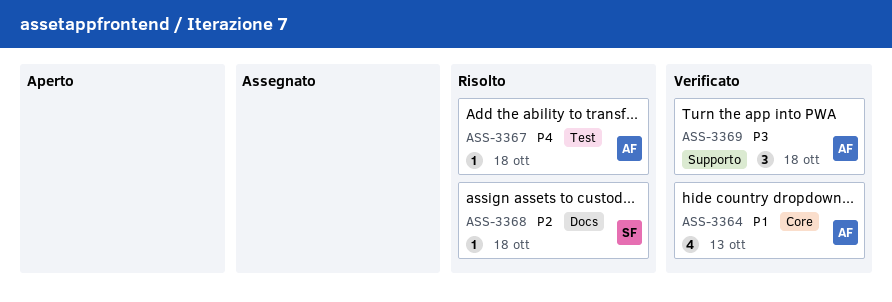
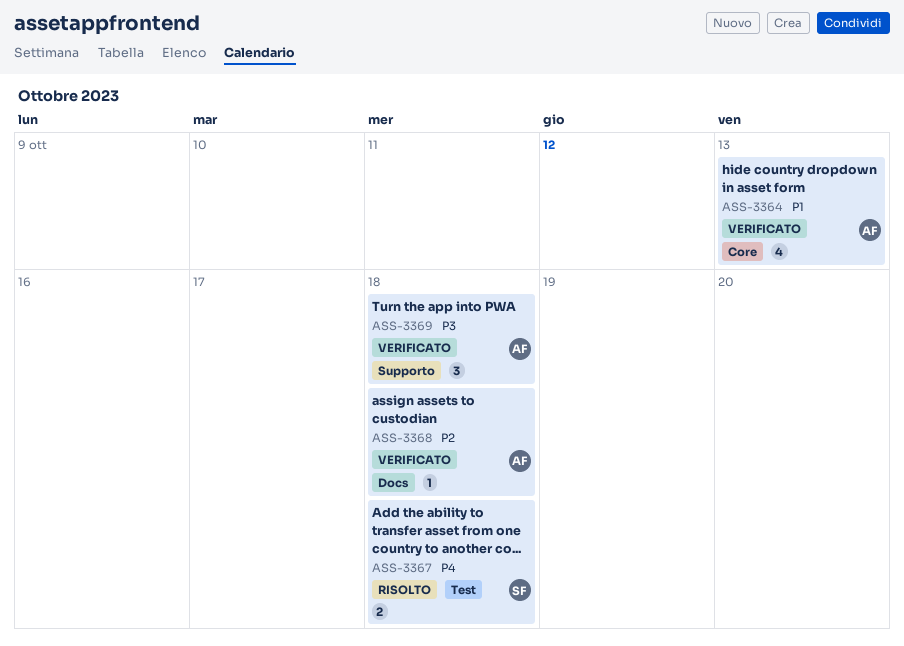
ASS-3367, owner: AF -> SF
ASS-3367, estimate: 1 -> 2
ASS-3368, status: Risolto -> Verificato
ASS-3368, owner: SF -> AF

